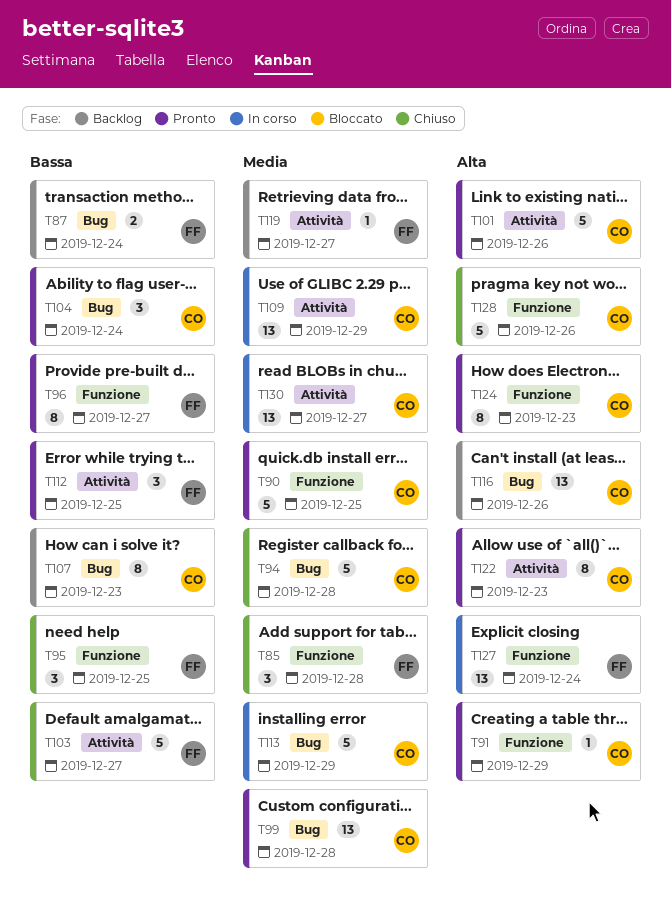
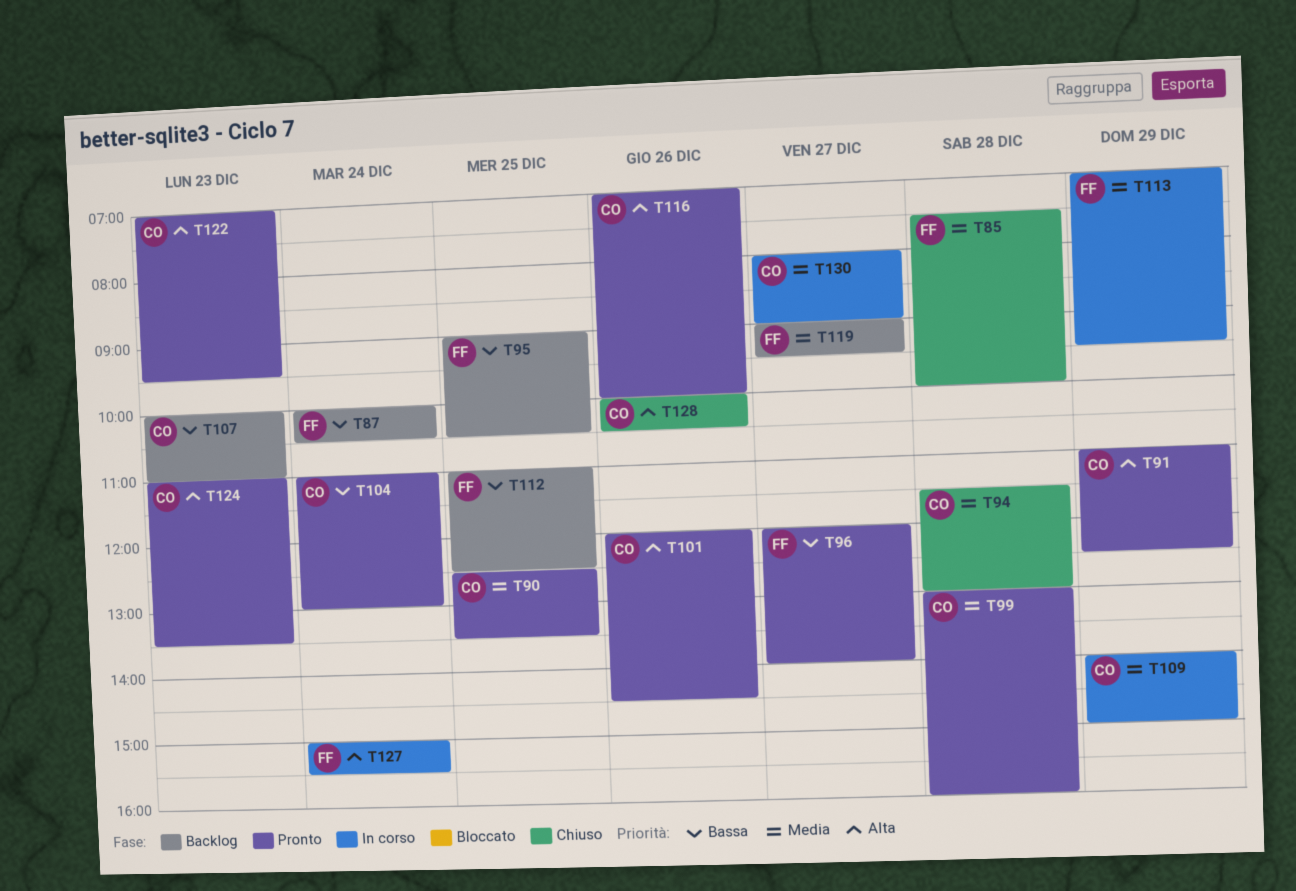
T95, status: Chiuso -> Backlog
T103: present -> none
T112, status: Pronto -> Backlog
T113, owner: CO -> FF
T116, status: Backlog -> Pronto

